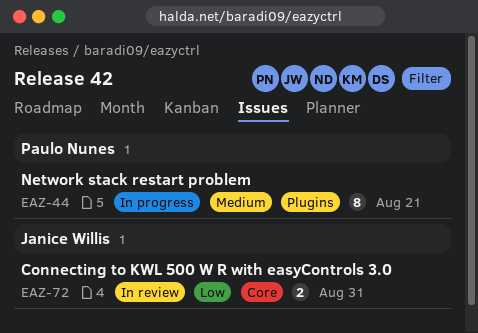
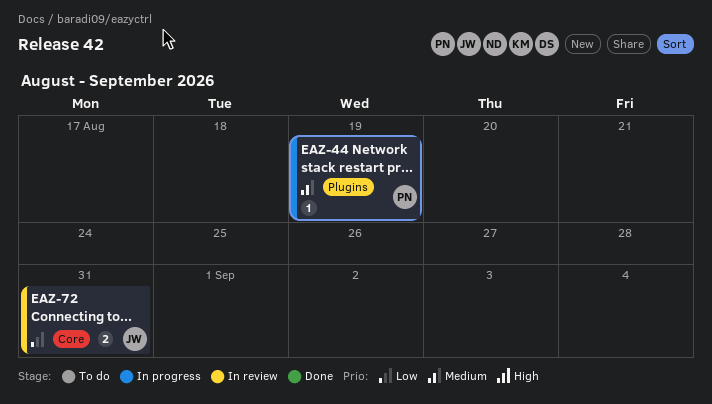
EAZ-44, estimate: 8 -> 1
EAZ-44, due: Aug 21 -> Aug 19

